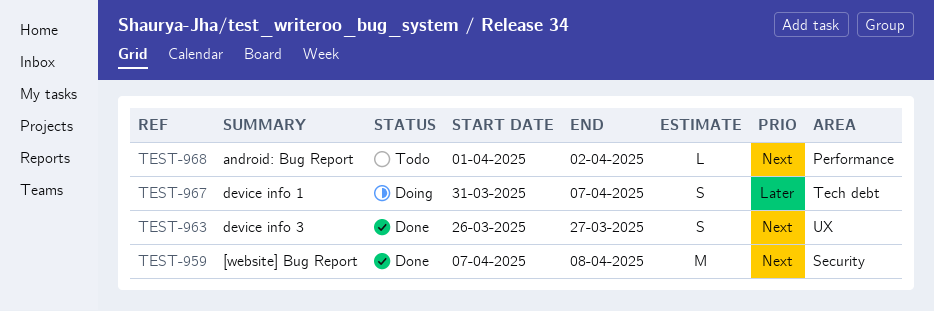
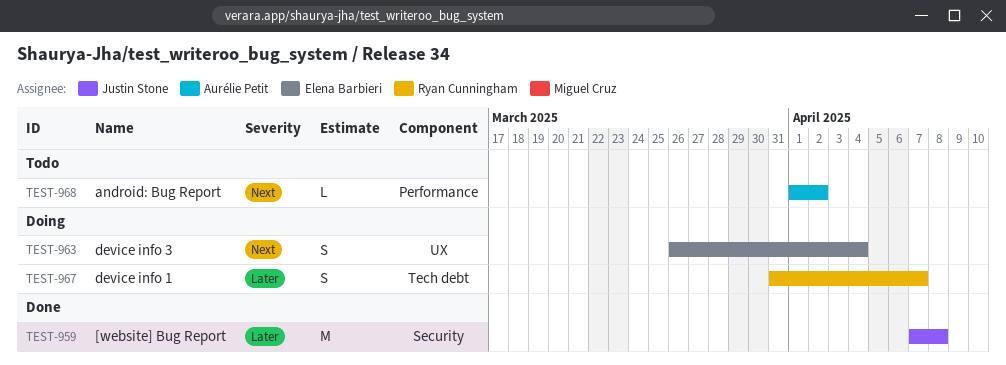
TEST-959, priority: Next -> Later
TEST-963, status: Done -> Doing
TEST-963, due: Mar 27 -> Apr 4

